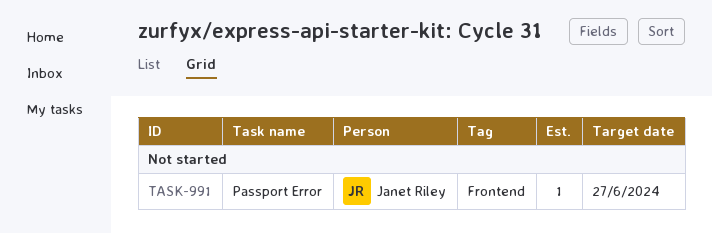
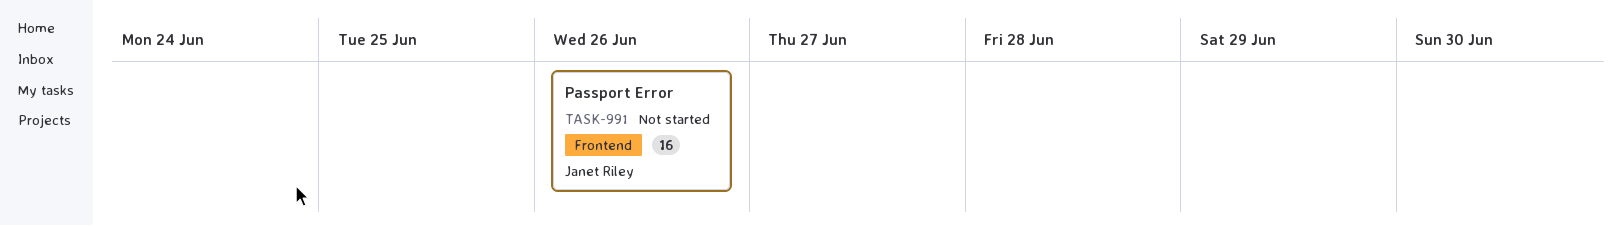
TASK-991, estimate: 1 -> 16
TASK-991, due: Jun 27 -> Jun 26

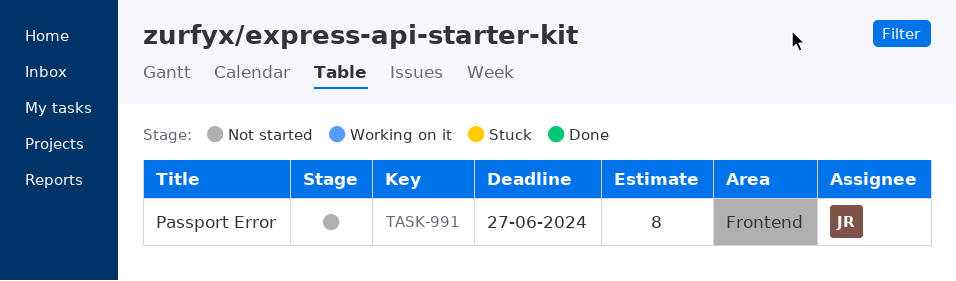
TASK-991, estimate: 16 -> 8
TASK-991, due: Jun 26 -> Jun 27

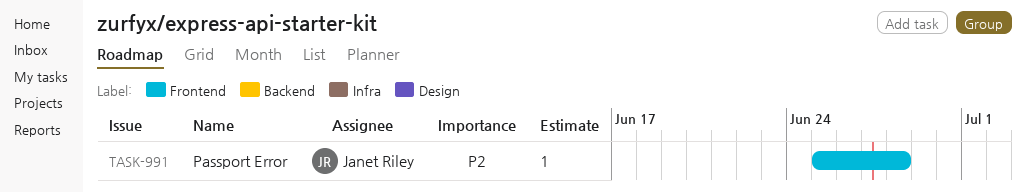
TASK-991, estimate: 8 -> 1
TASK-991, due: Jun 27 -> Jun 28

